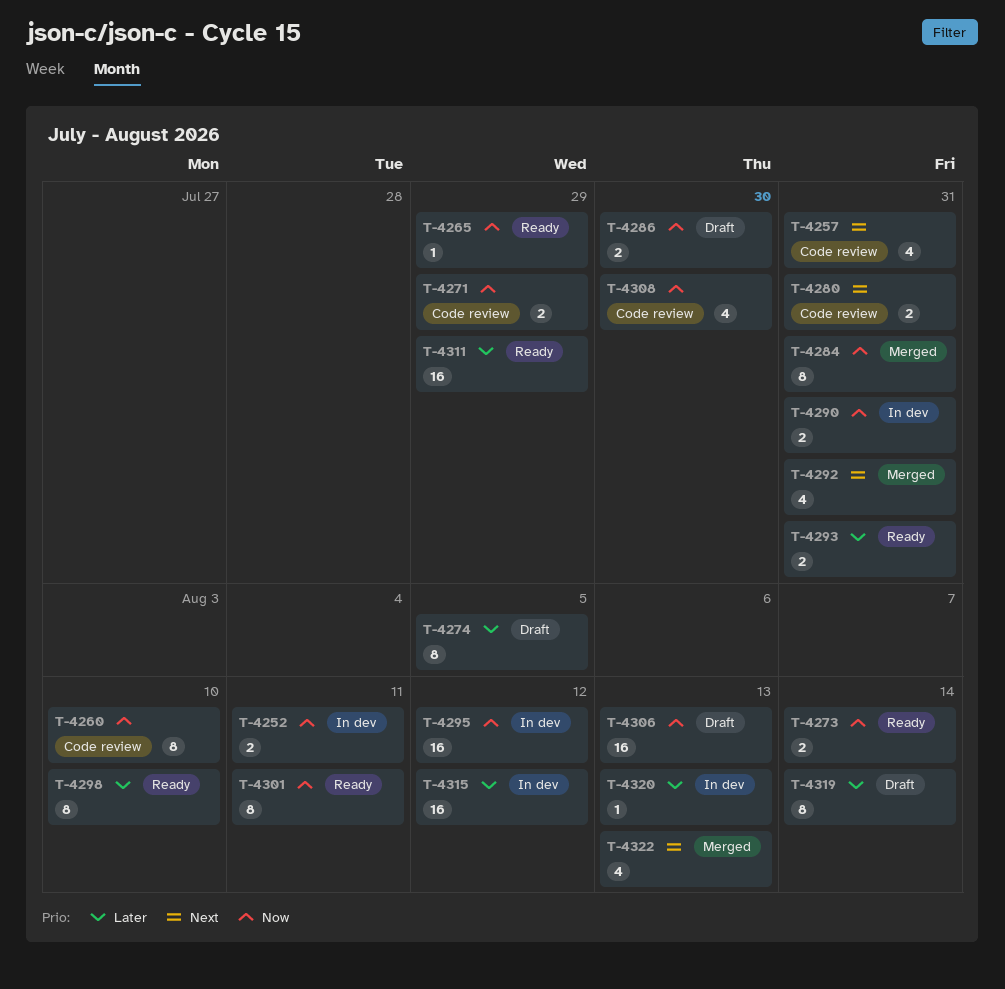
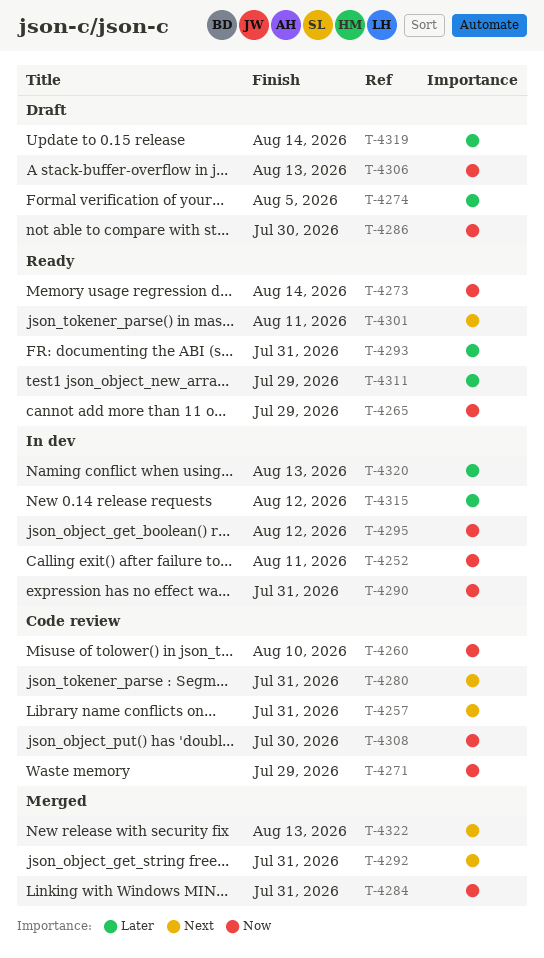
T-4298: present -> none
T-4301, priority: Now -> Next

